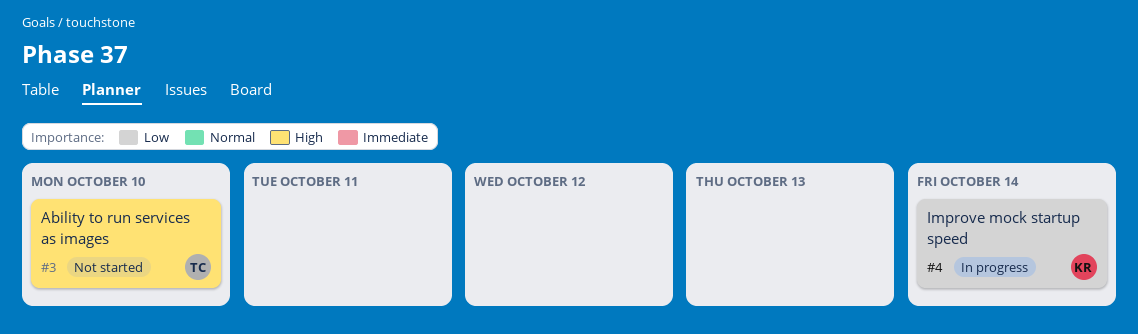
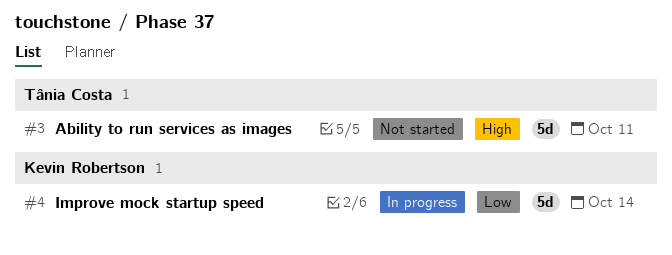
#3, due: Oct 10 -> Oct 11

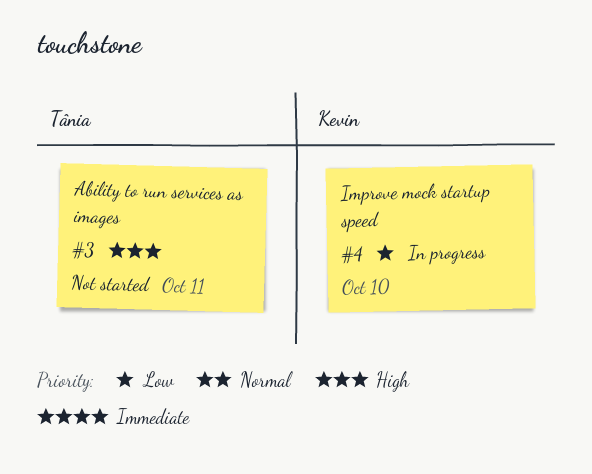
#4, due: Oct 14 -> Oct 10

